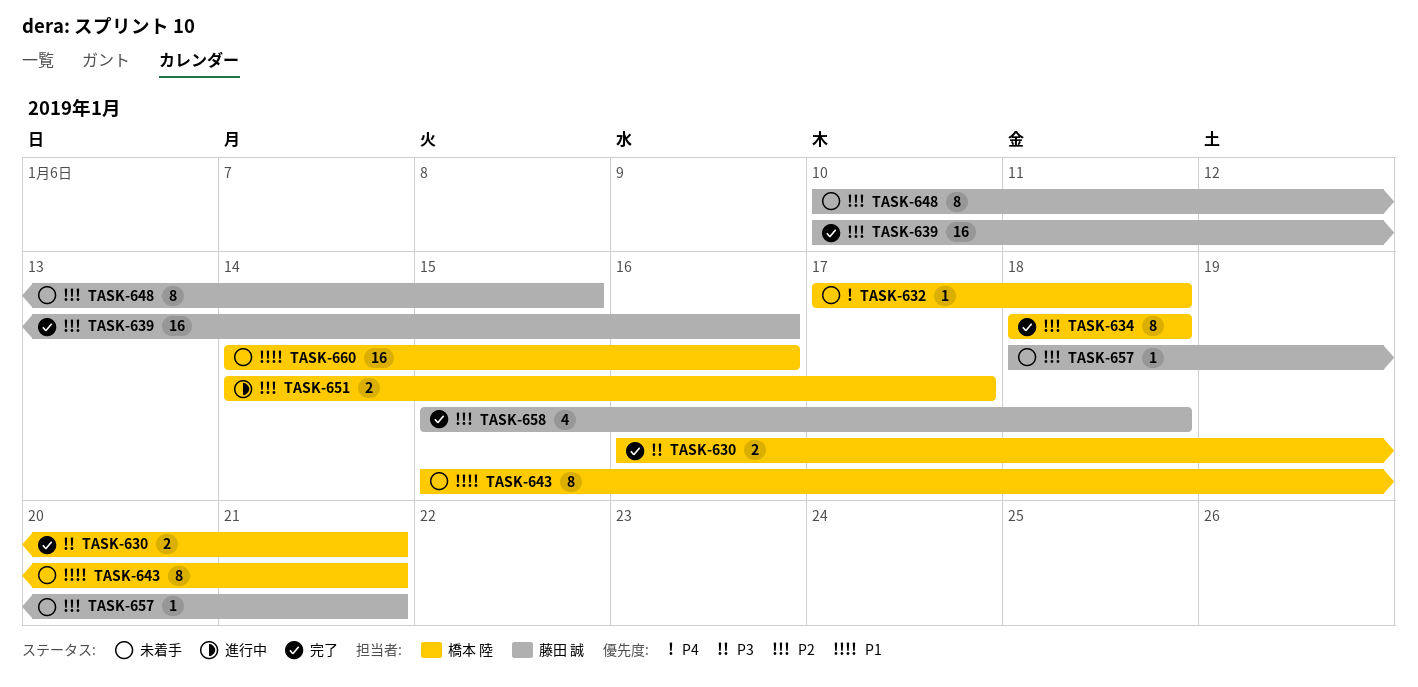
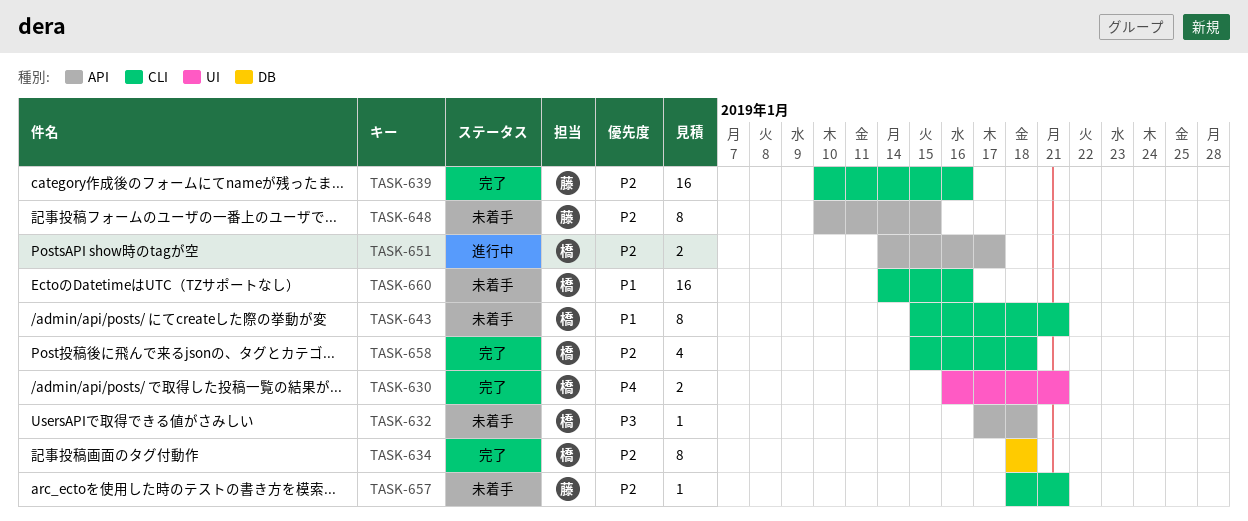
TASK-630, priority: P3 -> P4
TASK-632, priority: P4 -> P3
TASK-658, owner: 藤田 誠 -> 橋本 陸

